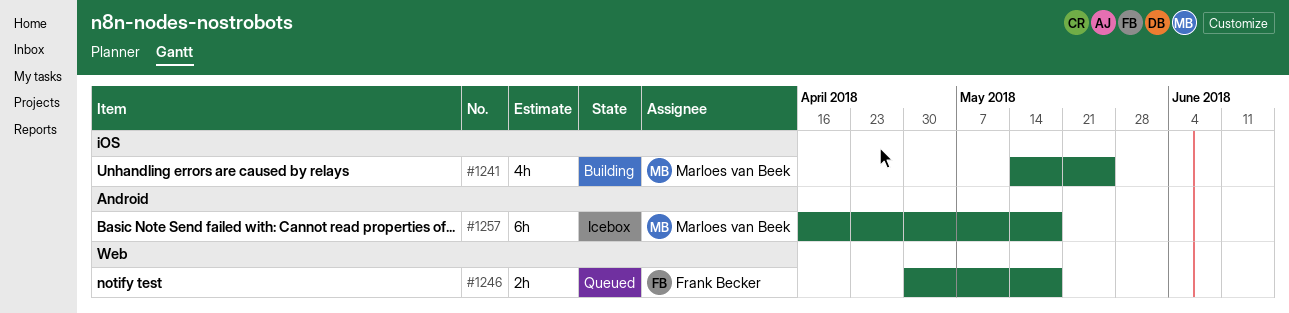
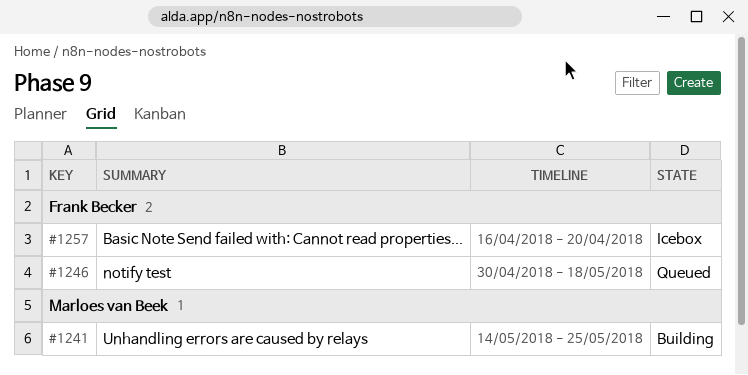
#1257, owner: Marloes van Beek -> Frank Becker
#1257, due: May 18 -> Apr 20

